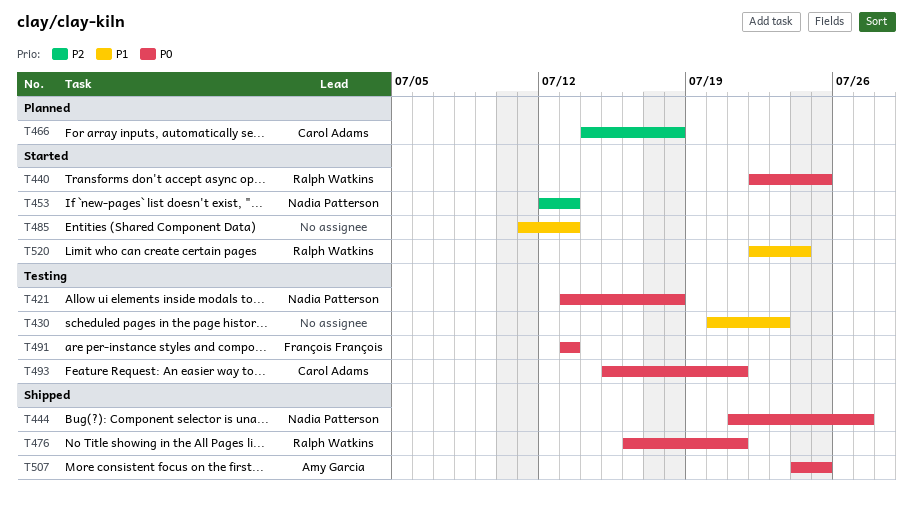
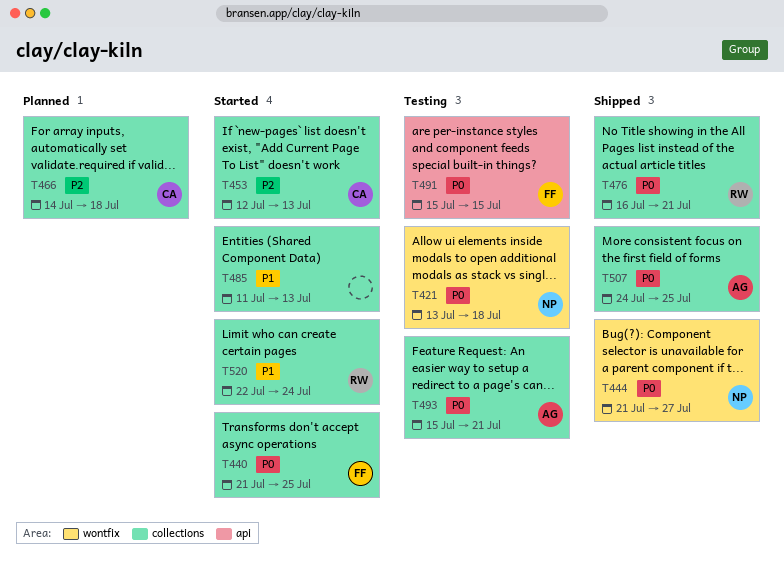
T430: present -> none
T440, owner: Ralph Watkins -> François François
T440, start: Jul 22 -> Jul 21
T453, owner: Nadia Patterson -> Carol Adams
T491, start: Jul 13 -> Jul 15
T491, due: Jul 13 -> Jul 15
T493, owner: Carol Adams -> Amy Garcia

